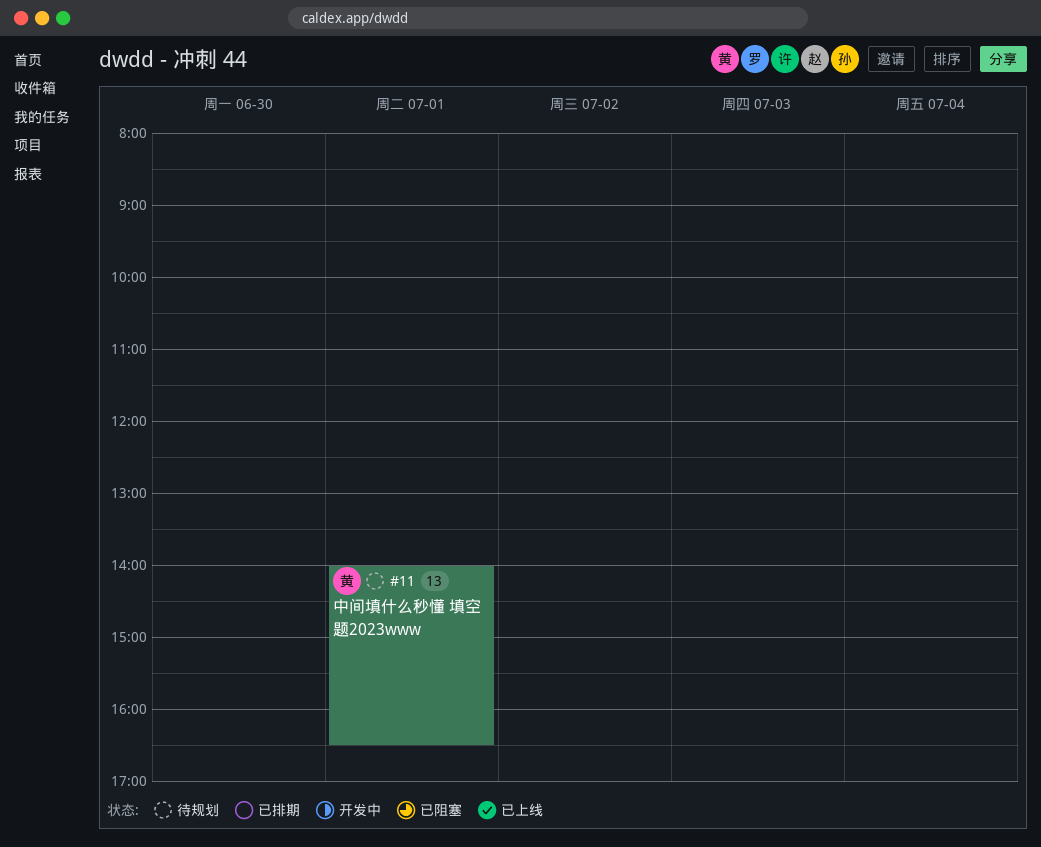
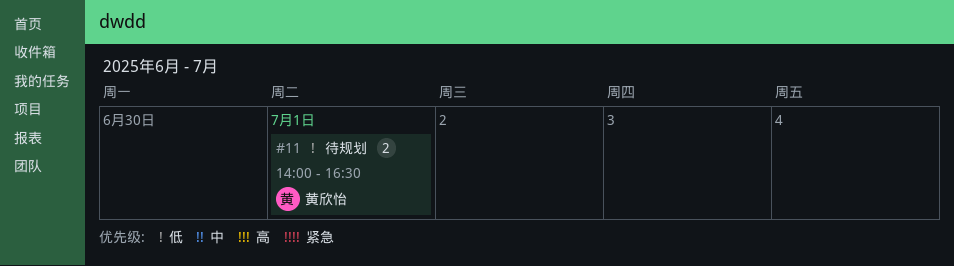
#11, estimate: 13 -> 2

